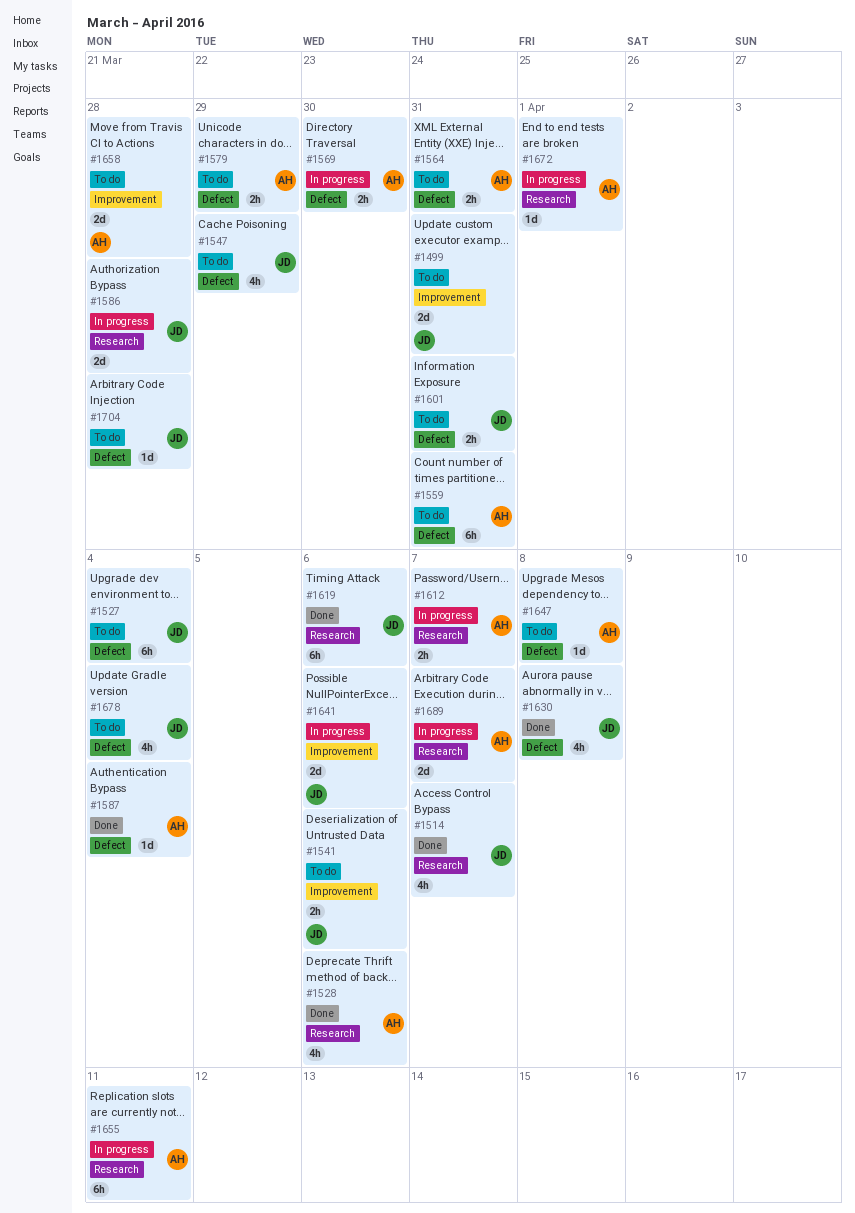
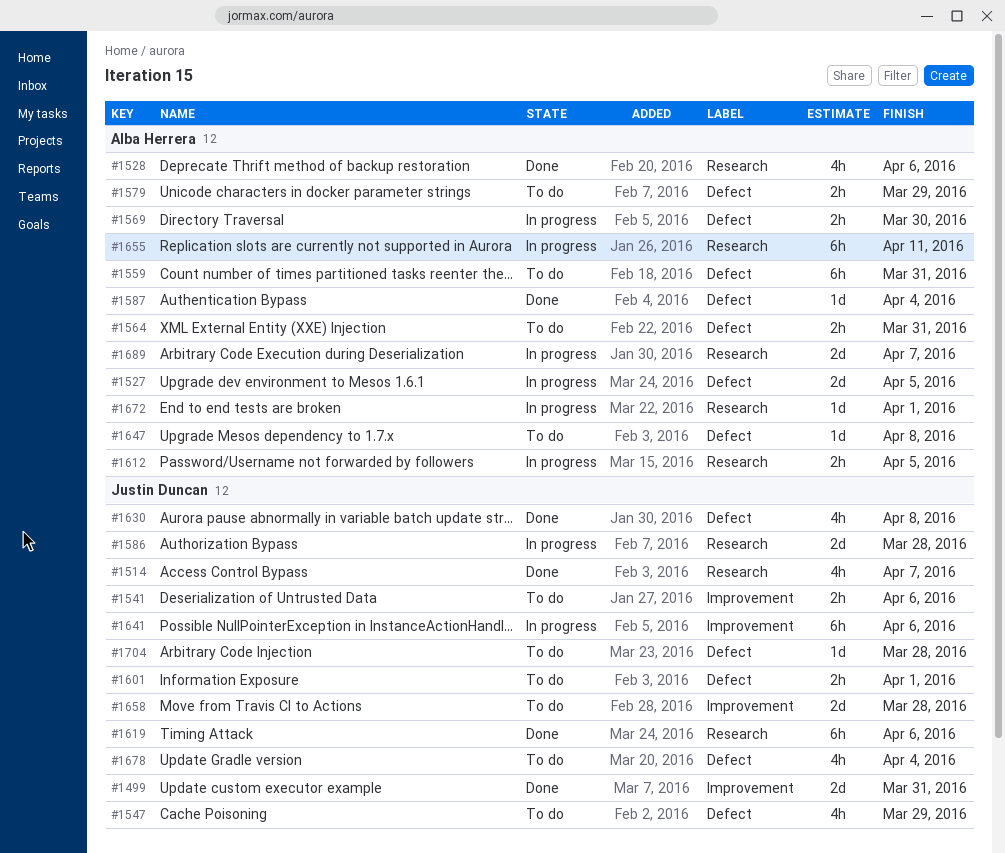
#1499, status: To do -> Done
#1527, status: To do -> In progress
#1527, owner: Justin Duncan -> Alba Herrera
#1527, estimate: 6h -> 2d
#1527, due: Apr 4 -> Apr 5
#1601, due: Mar 31 -> Apr 1
#1612, due: Apr 7 -> Apr 5
#1641, estimate: 2d -> 6h
#1658, owner: Alba Herrera -> Justin Duncan

